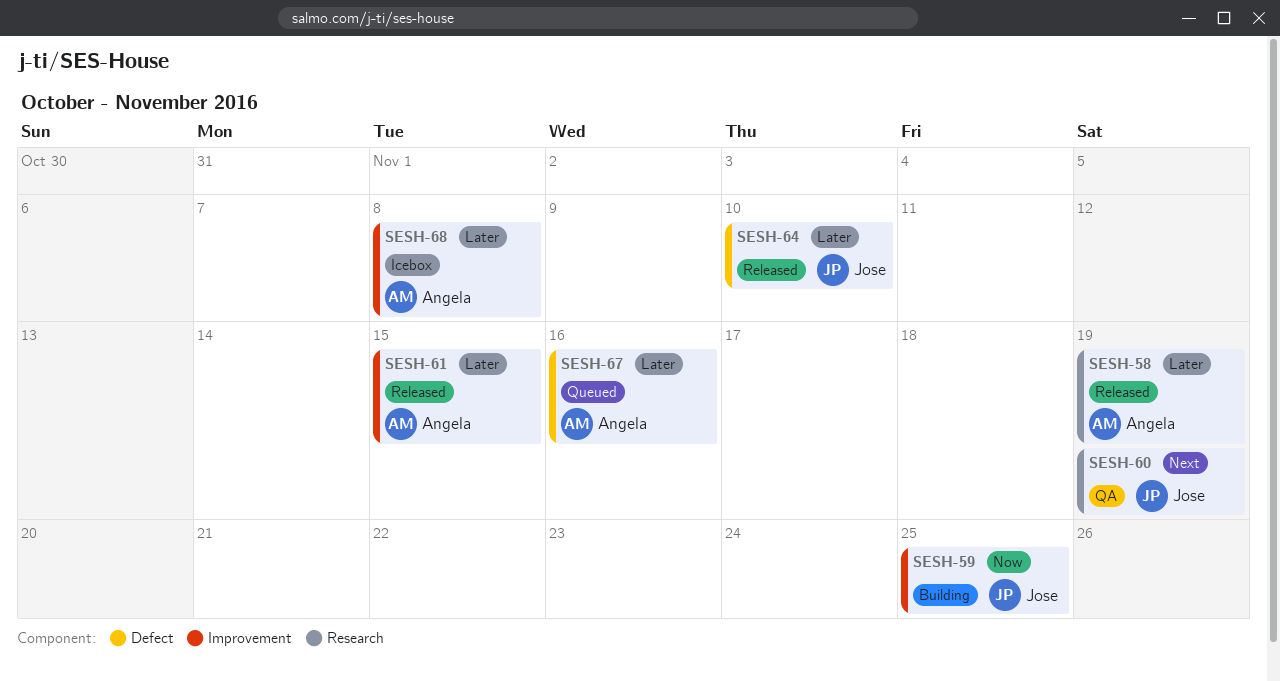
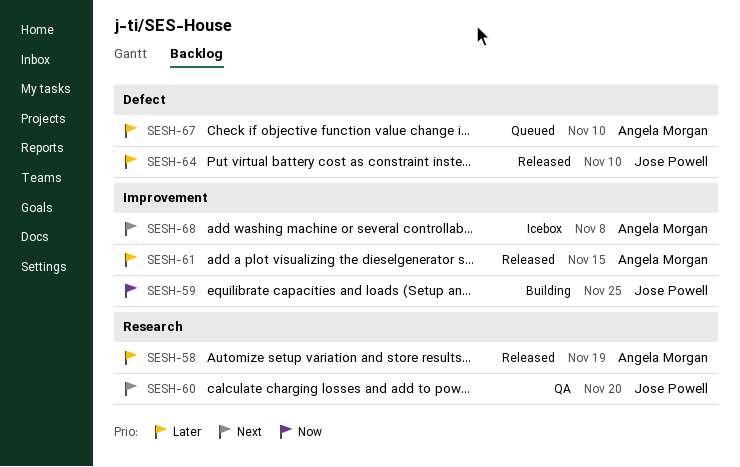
SESH-60, due: Nov 19 -> Nov 20
SESH-67, due: Nov 16 -> Nov 10
SESH-68, priority: Later -> Next

